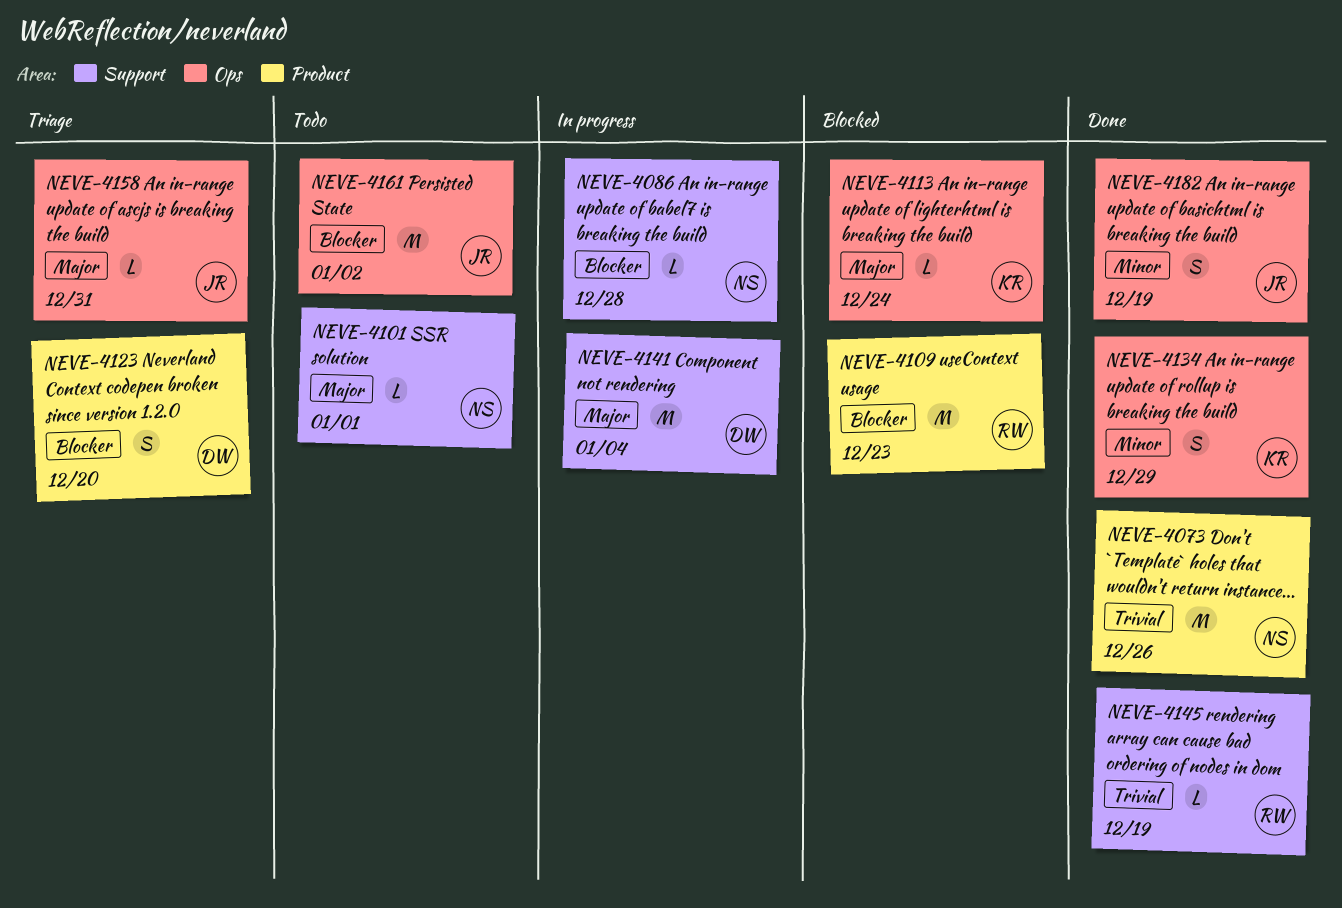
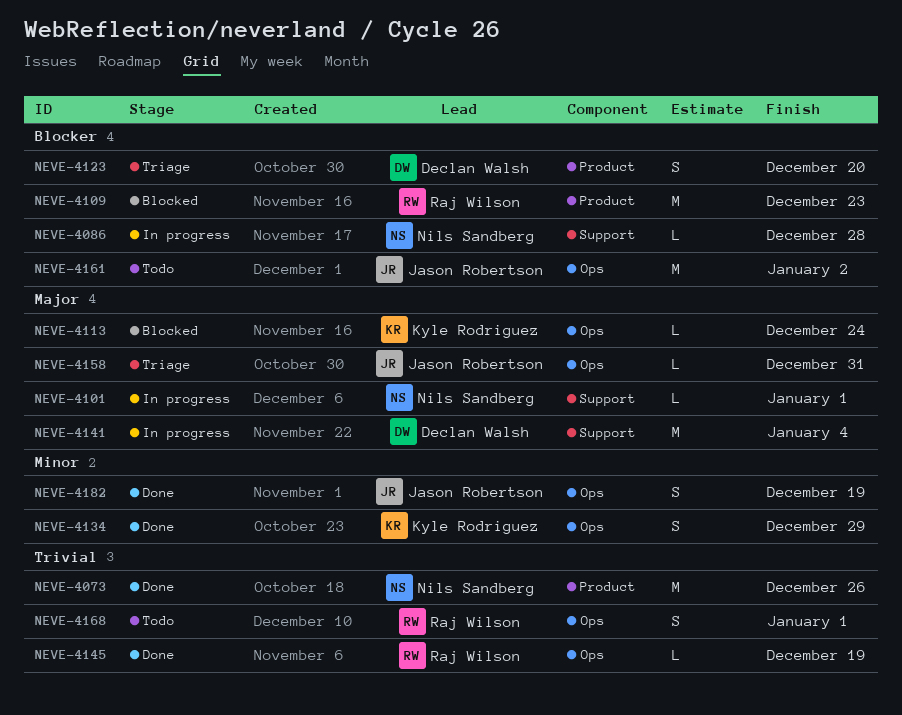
NEVE-4101, status: Todo -> In progress
NEVE-4145, label: Support -> Ops
NEVE-4168: none -> present

